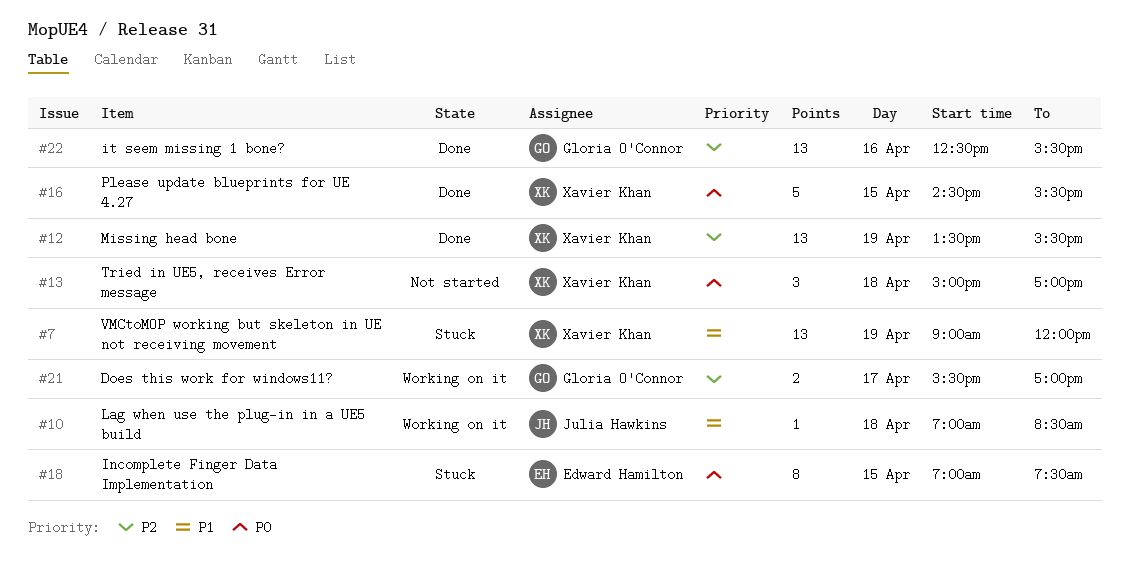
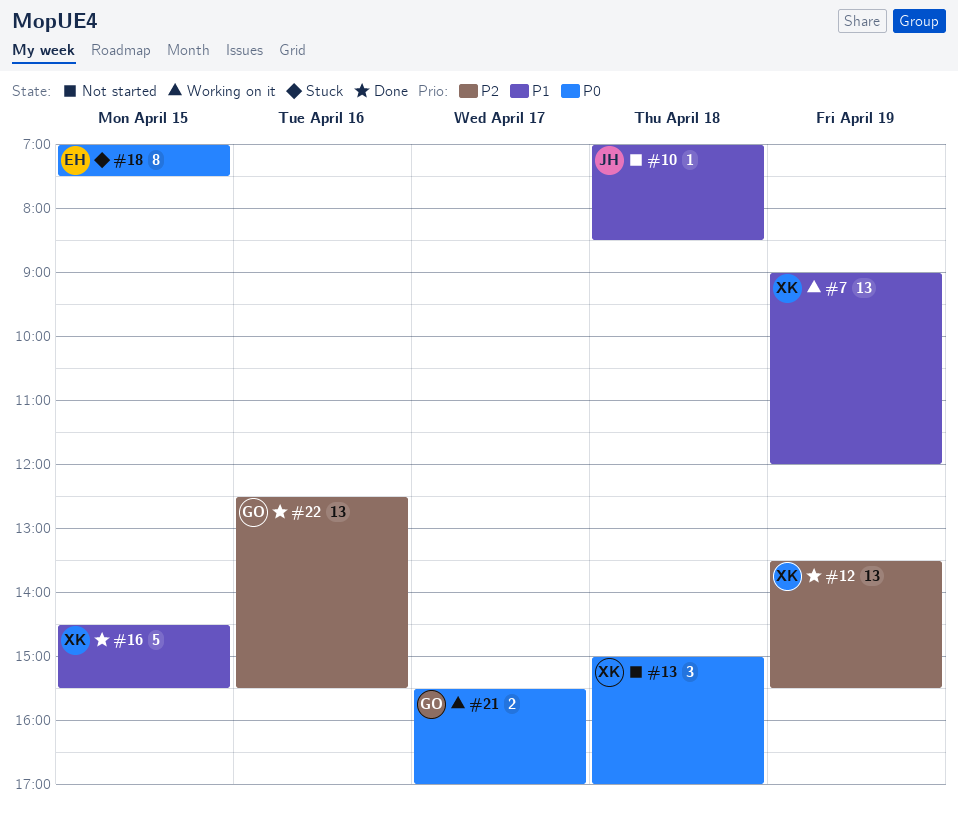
#7, status: Stuck -> Working on it
#10, status: Working on it -> Not started
#16, priority: P0 -> P1
#21, priority: P2 -> P0

